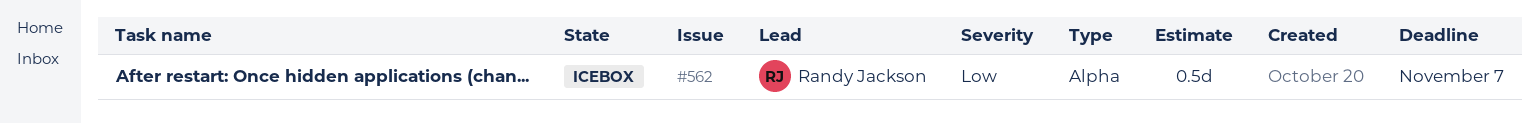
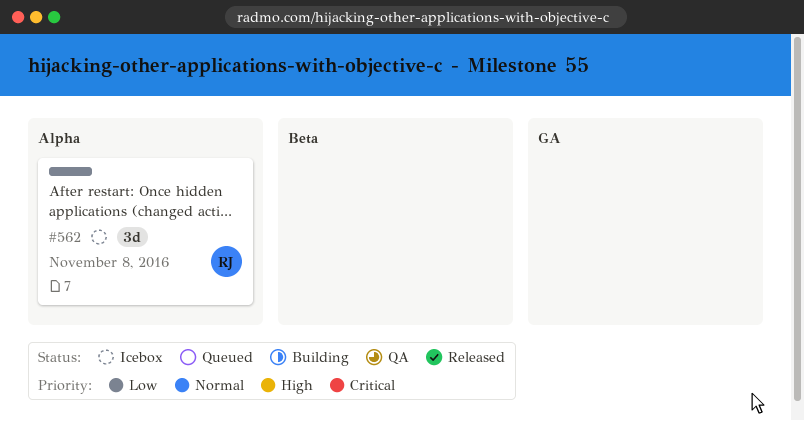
#562, estimate: 0.5d -> 3d
#562, due: Nov 7 -> Nov 8

